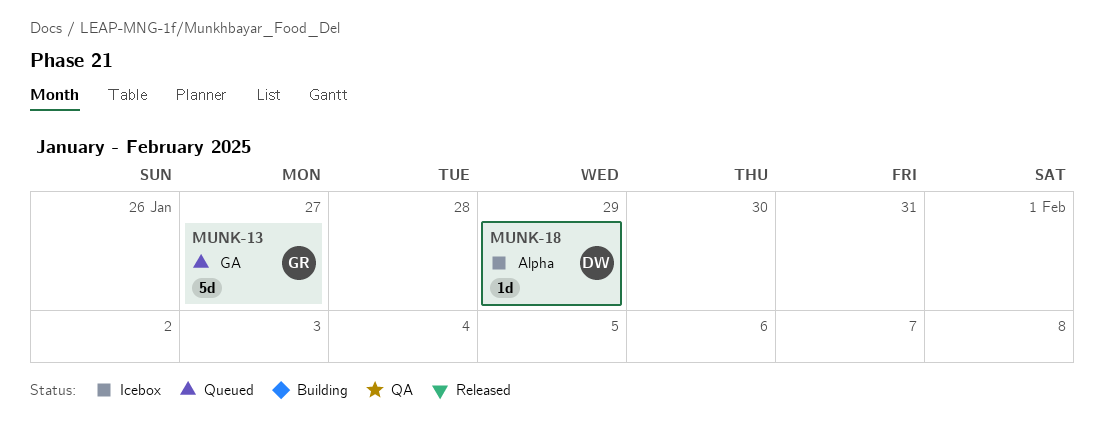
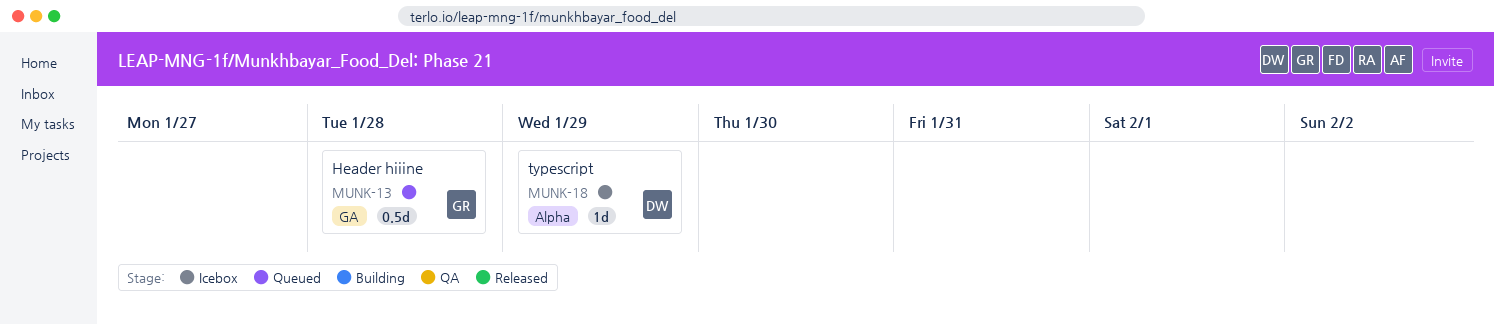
MUNK-13, estimate: 5d -> 0.5d
MUNK-13, due: Jan 27 -> Jan 28

